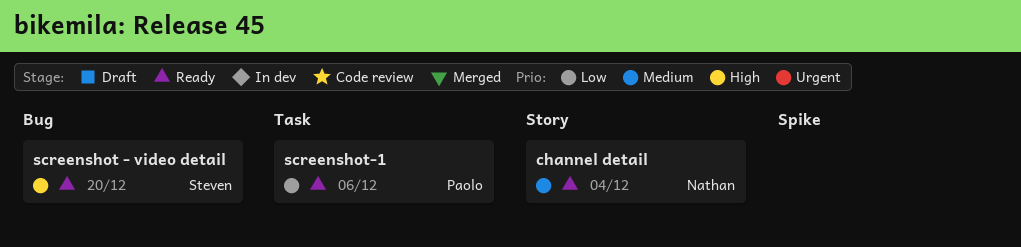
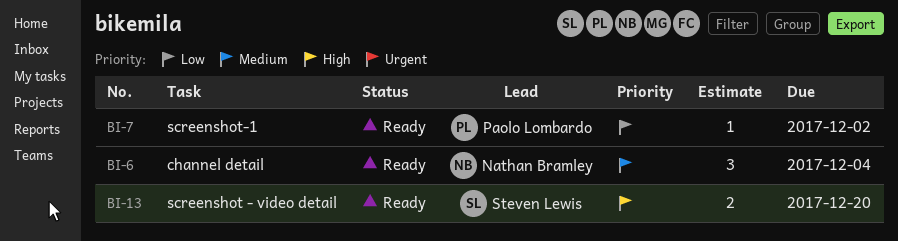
screenshot-1, due: Dec 6 -> Dec 2

